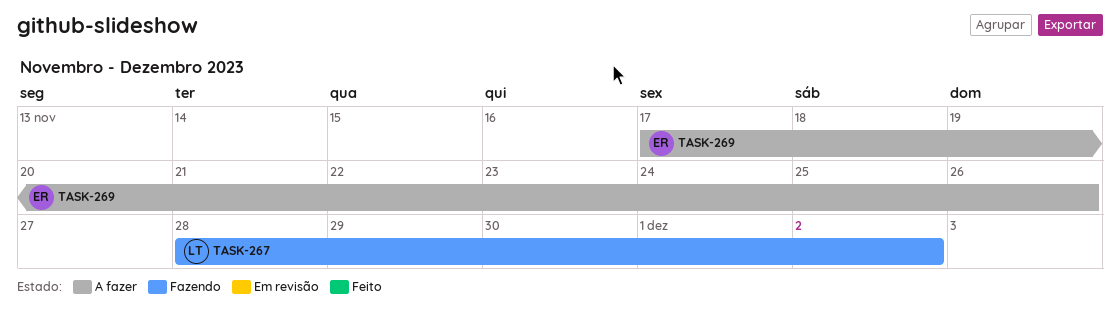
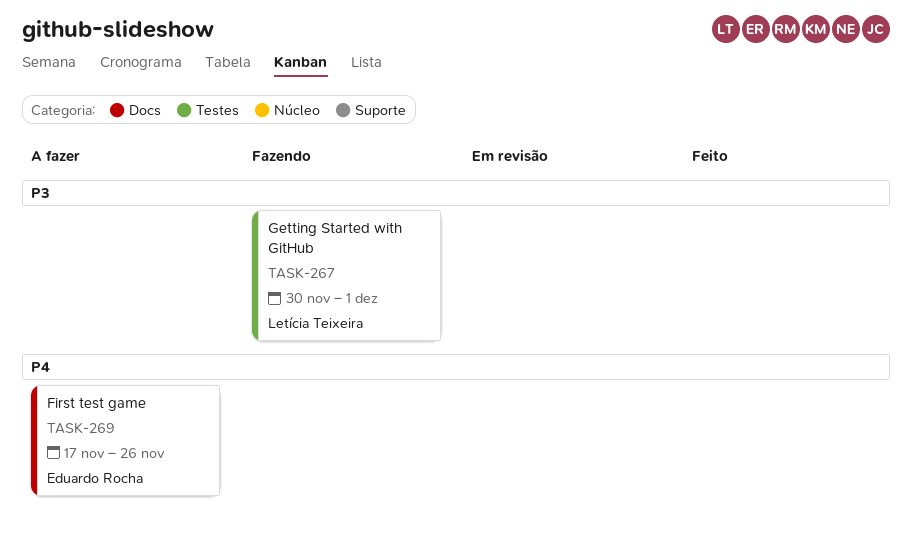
TASK-267, start: Nov 28 -> Nov 30
TASK-267, due: Dec 2 -> Dec 1

